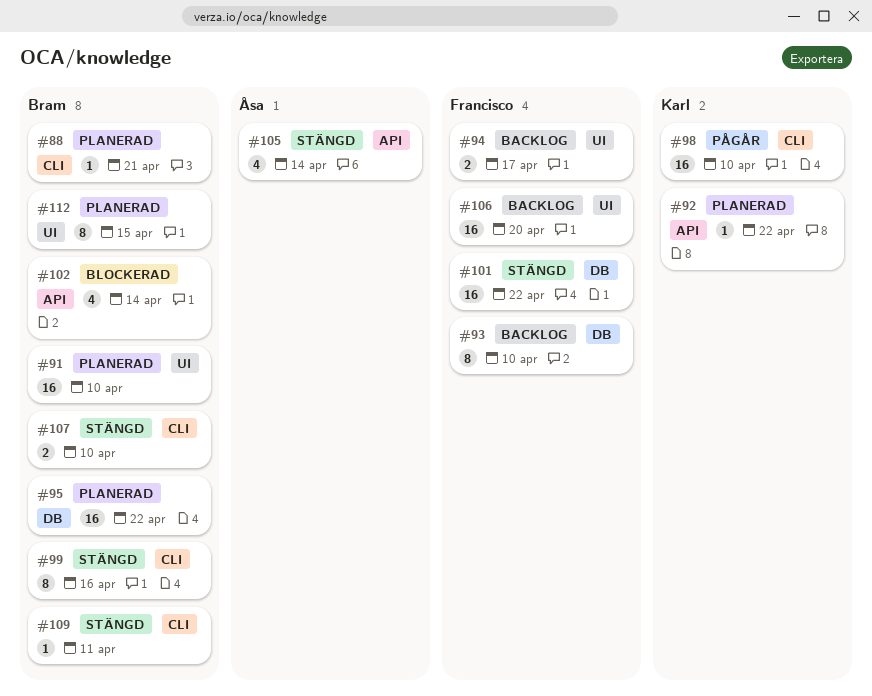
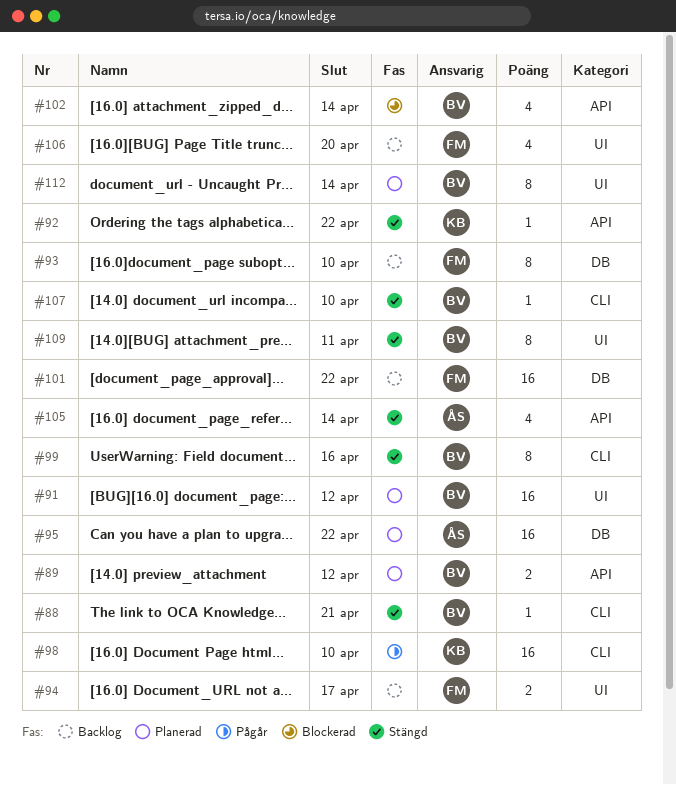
#88, status: Planerad -> Stängd
#89: none -> present
#91, due: Apr 10 -> Apr 12
#92, status: Planerad -> Stängd
#95, owner: Bram -> Åsa
#101, status: Stängd -> Backlog
#106, estimate: 16 -> 4
#107, estimate: 2 -> 1
#109, label: CLI -> UI
#109, estimate: 1 -> 8
#112, due: Apr 15 -> Apr 14

